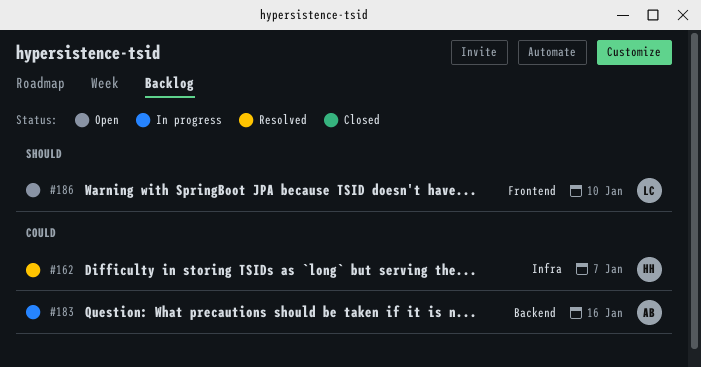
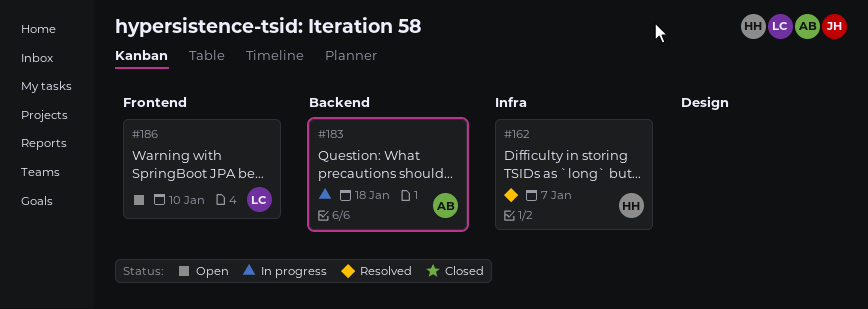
#183, due: Jan 16 -> Jan 18

